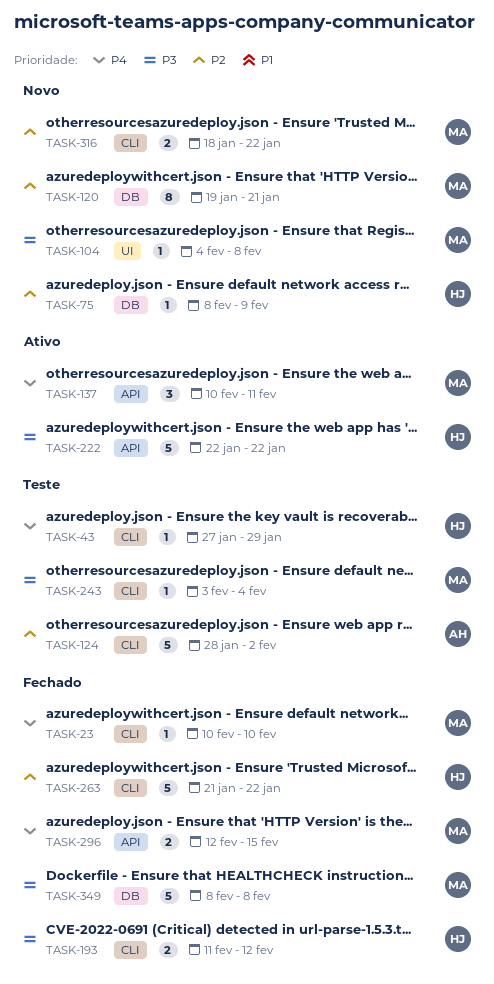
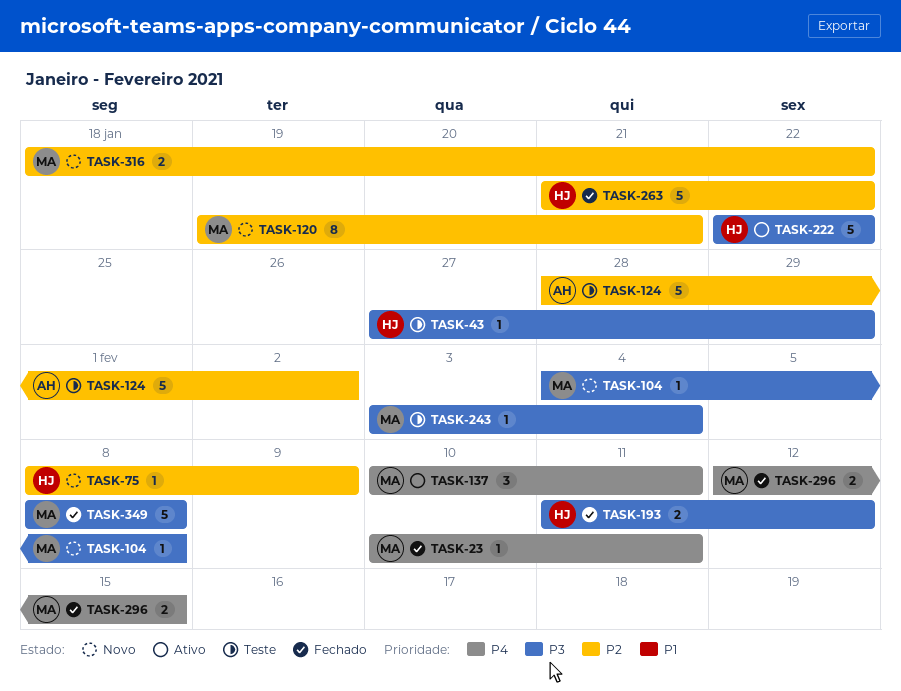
TASK-23, due: Feb 10 -> Feb 11
TASK-43, priority: P4 -> P3

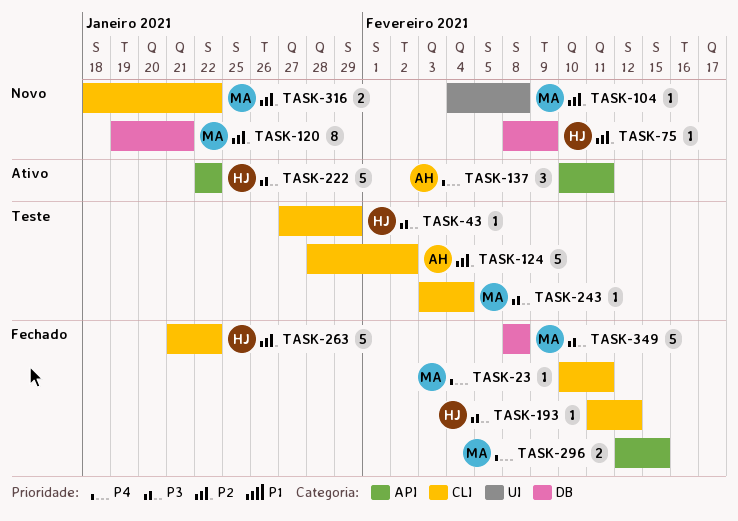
TASK-104, priority: P3 -> P2
TASK-137, owner: MA -> AH
TASK-193, estimate: 2 -> 1

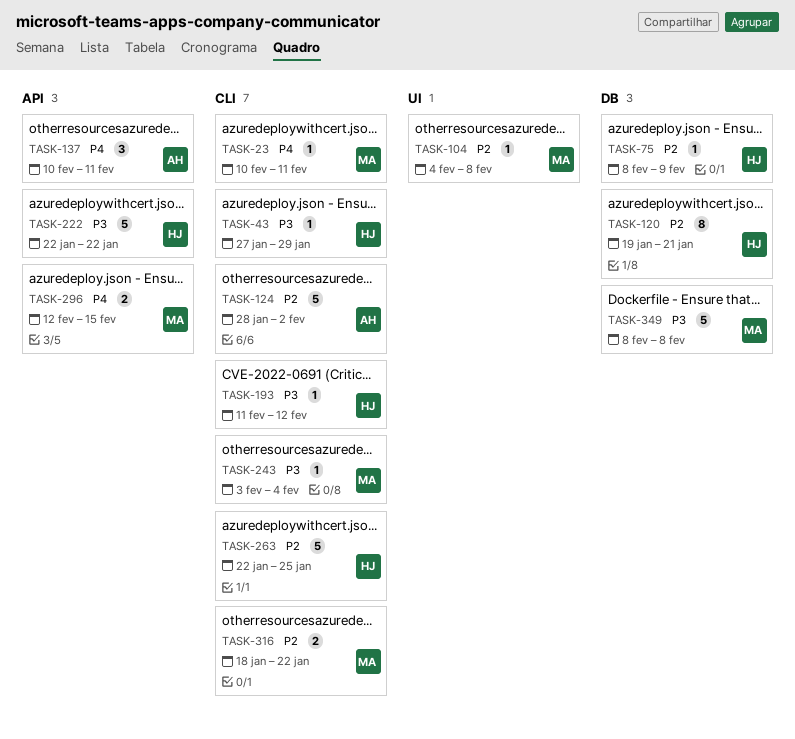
TASK-120, owner: MA -> HJ
TASK-263, start: Jan 21 -> Jan 22
TASK-263, due: Jan 22 -> Jan 25

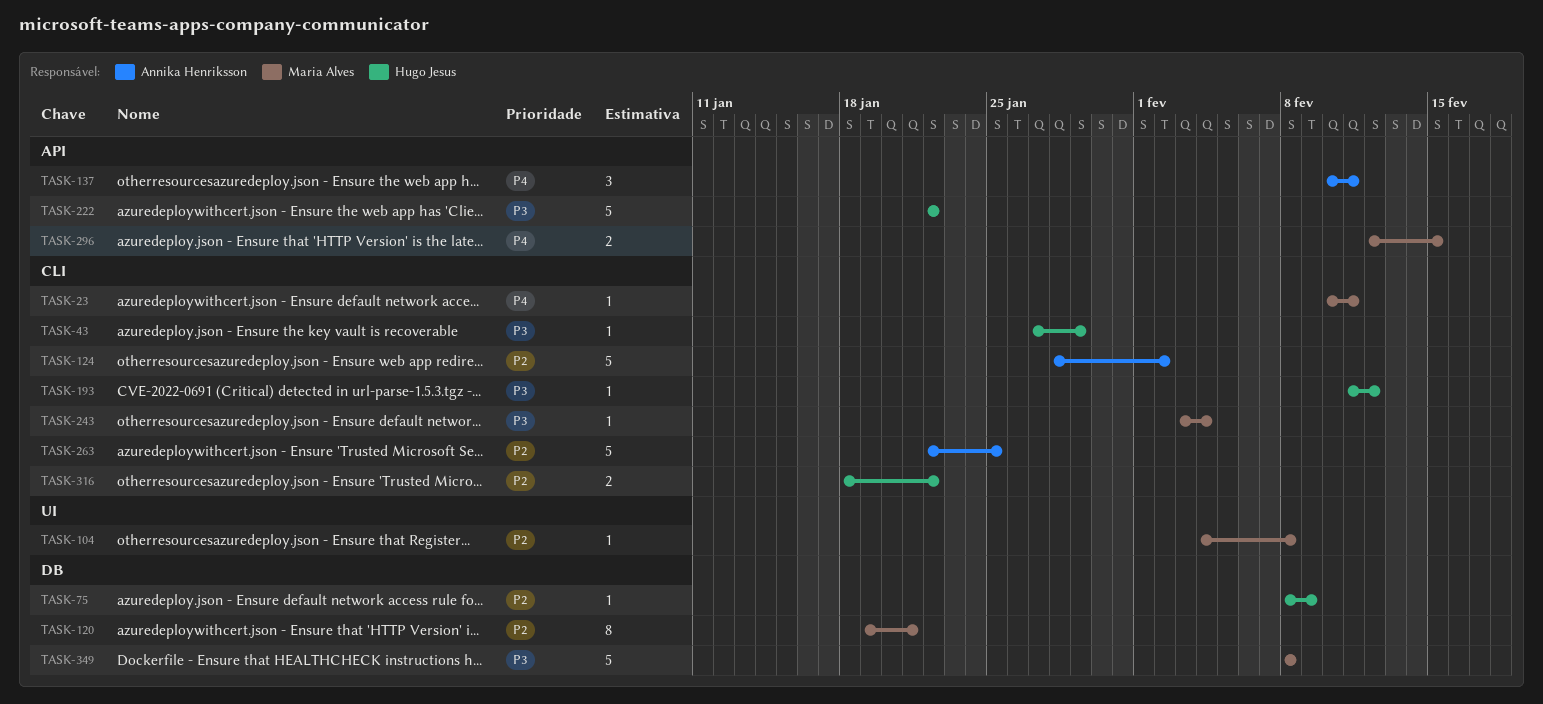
TASK-120, owner: Hugo Jesus -> Maria Alves
TASK-263, owner: Hugo Jesus -> Annika Henriksson
TASK-316, owner: Maria Alves -> Hugo Jesus

